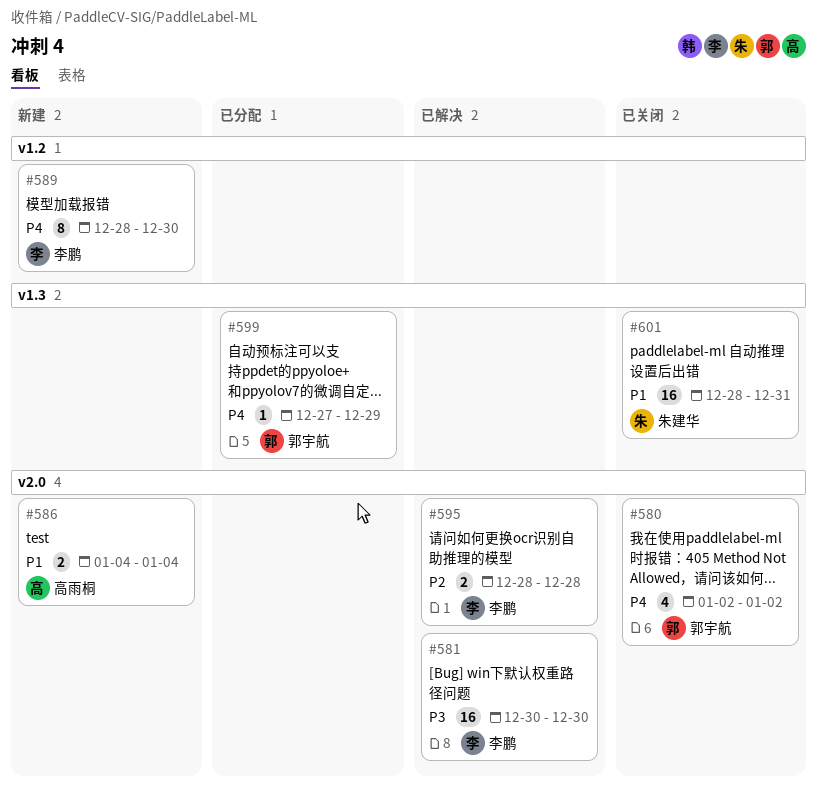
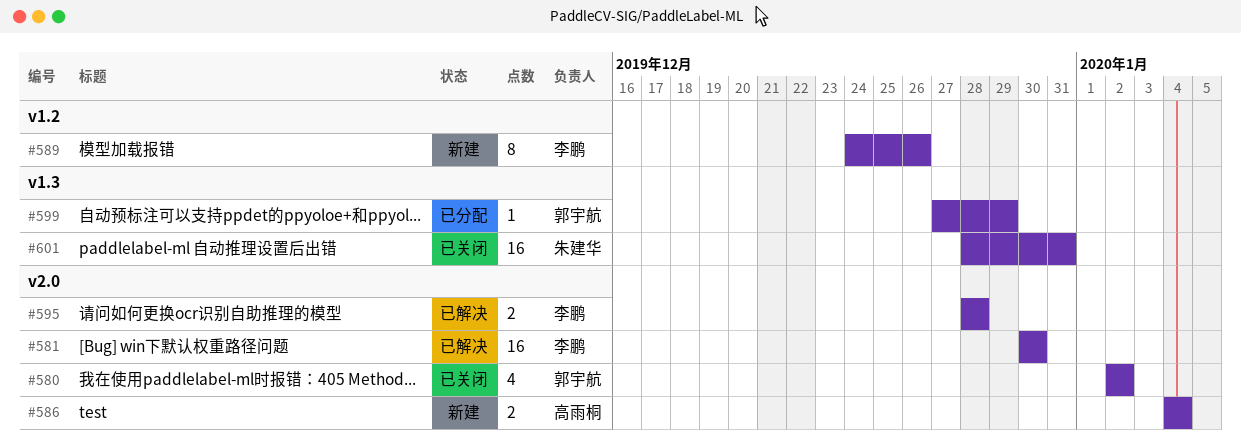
#589, start: Dec 28 -> Dec 24
#589, due: Dec 30 -> Dec 26

